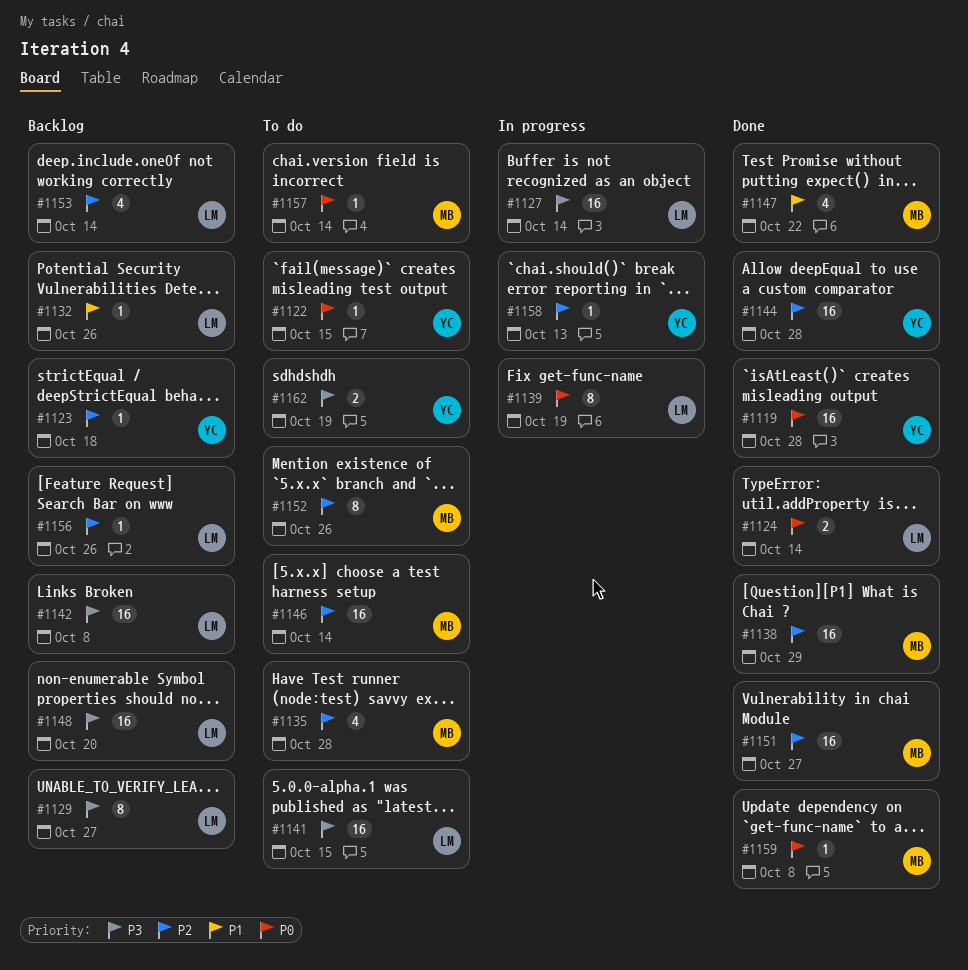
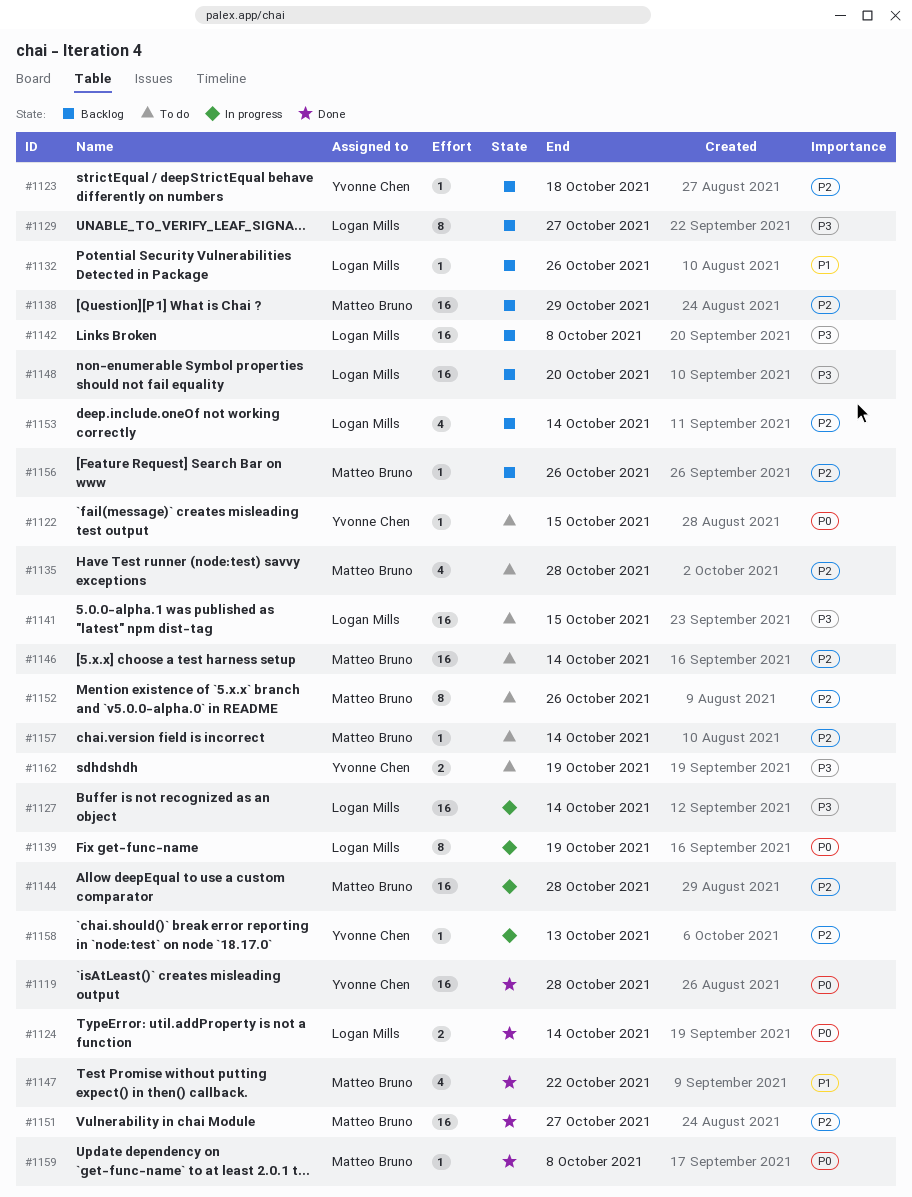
#1138, status: Done -> Backlog
#1144, status: Done -> In progress
#1144, owner: Yvonne Chen -> Matteo Bruno
#1156, owner: Logan Mills -> Matteo Bruno
#1157, priority: P0 -> P2

